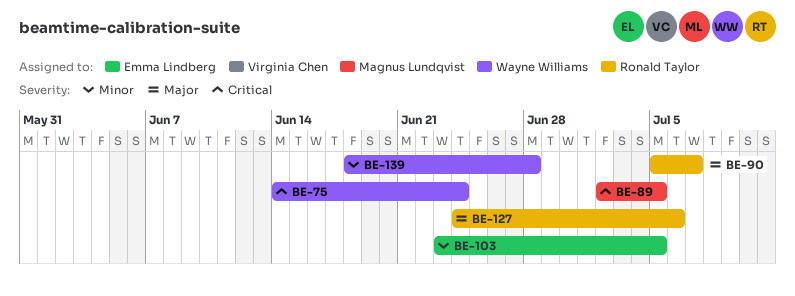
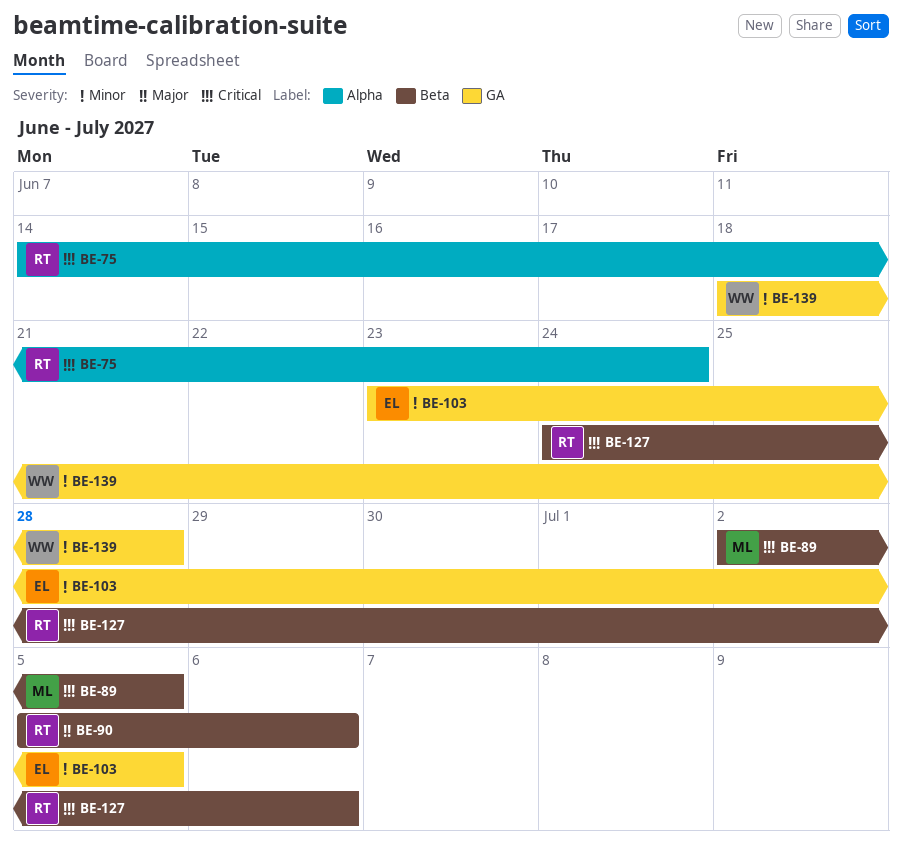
BE-75, owner: Wayne Williams -> Ronald Taylor
BE-90, due: Jul 7 -> Jul 6
BE-127, priority: Major -> Critical

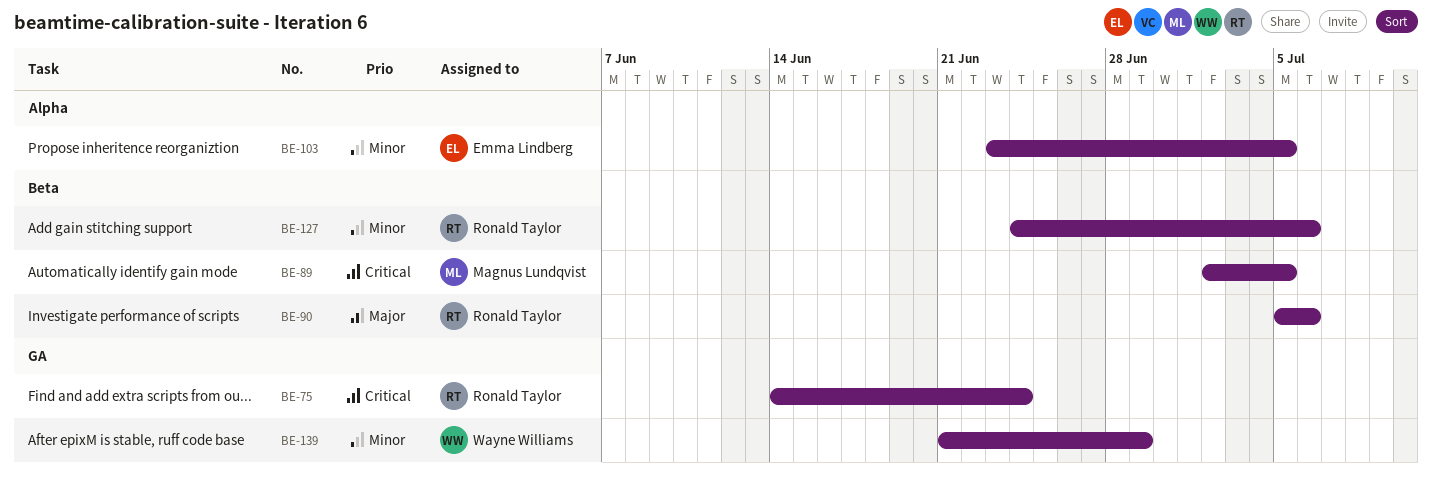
BE-75, label: Alpha -> GA
BE-103, label: GA -> Alpha
BE-127, priority: Critical -> Minor
BE-139, start: Jun 18 -> Jun 21
BE-139, due: Jun 28 -> Jun 29

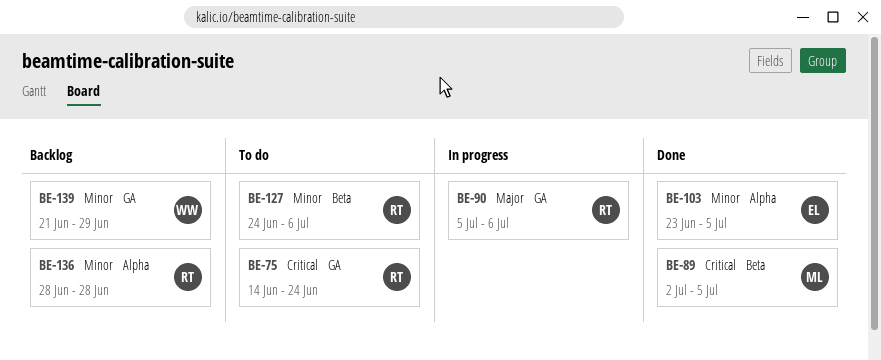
BE-90, label: Beta -> GA
BE-136: none -> present

